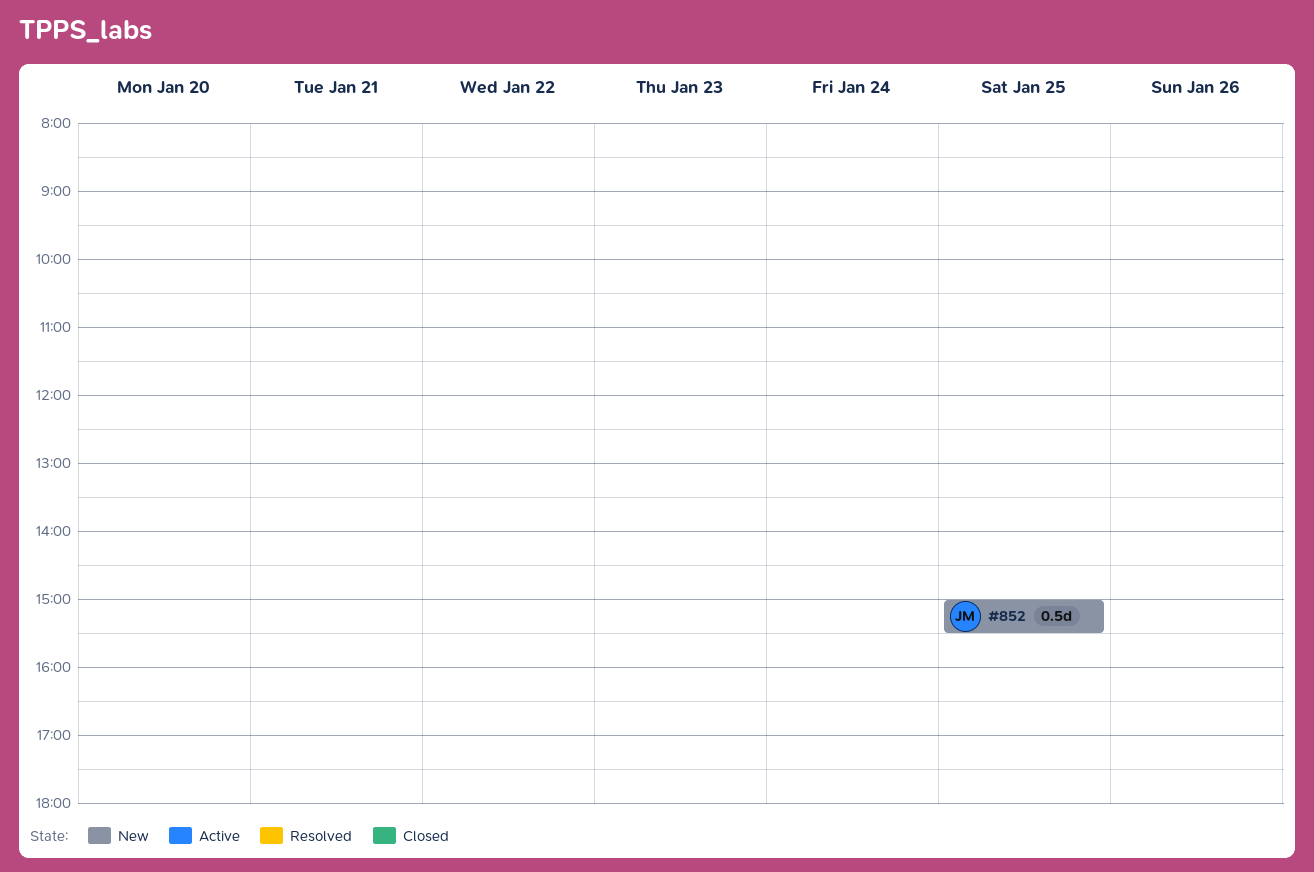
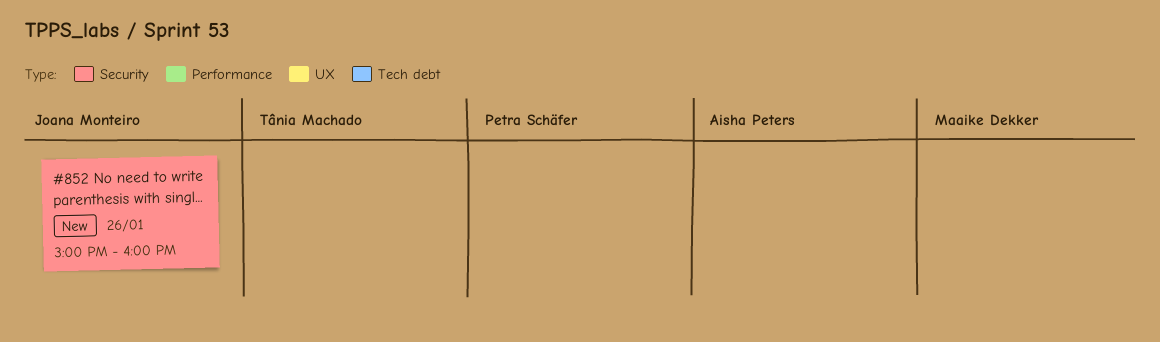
#852, day: Jan 25 -> Jan 26
#852, ends: 15:30 -> 16:00

